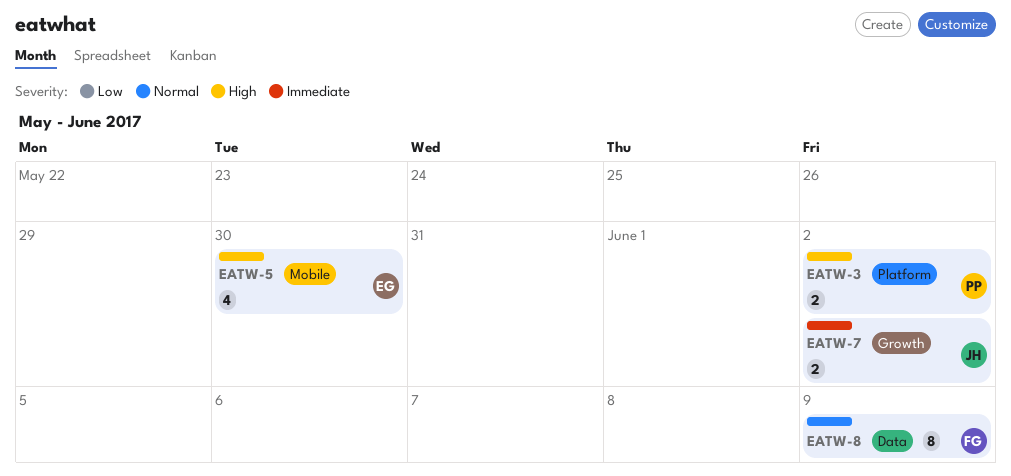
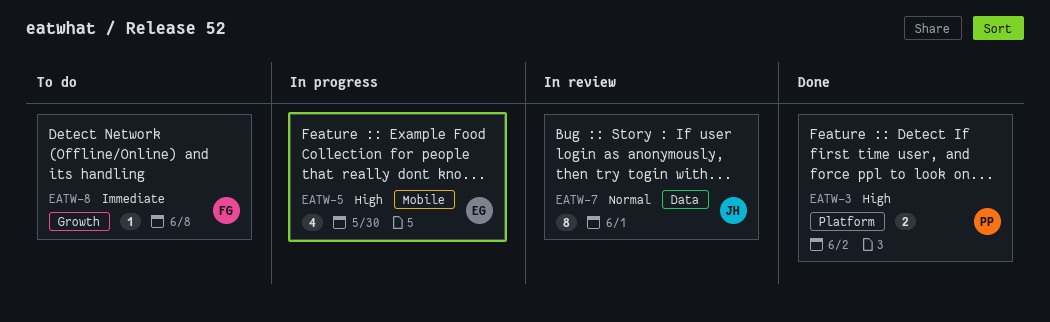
EATW-7, priority: Immediate -> Normal
EATW-7, label: Growth -> Data
EATW-7, estimate: 2 -> 8
EATW-7, due: Jun 2 -> Jun 1
EATW-8, priority: Normal -> Immediate
EATW-8, label: Data -> Growth
EATW-8, estimate: 8 -> 1
EATW-8, due: Jun 9 -> Jun 8

